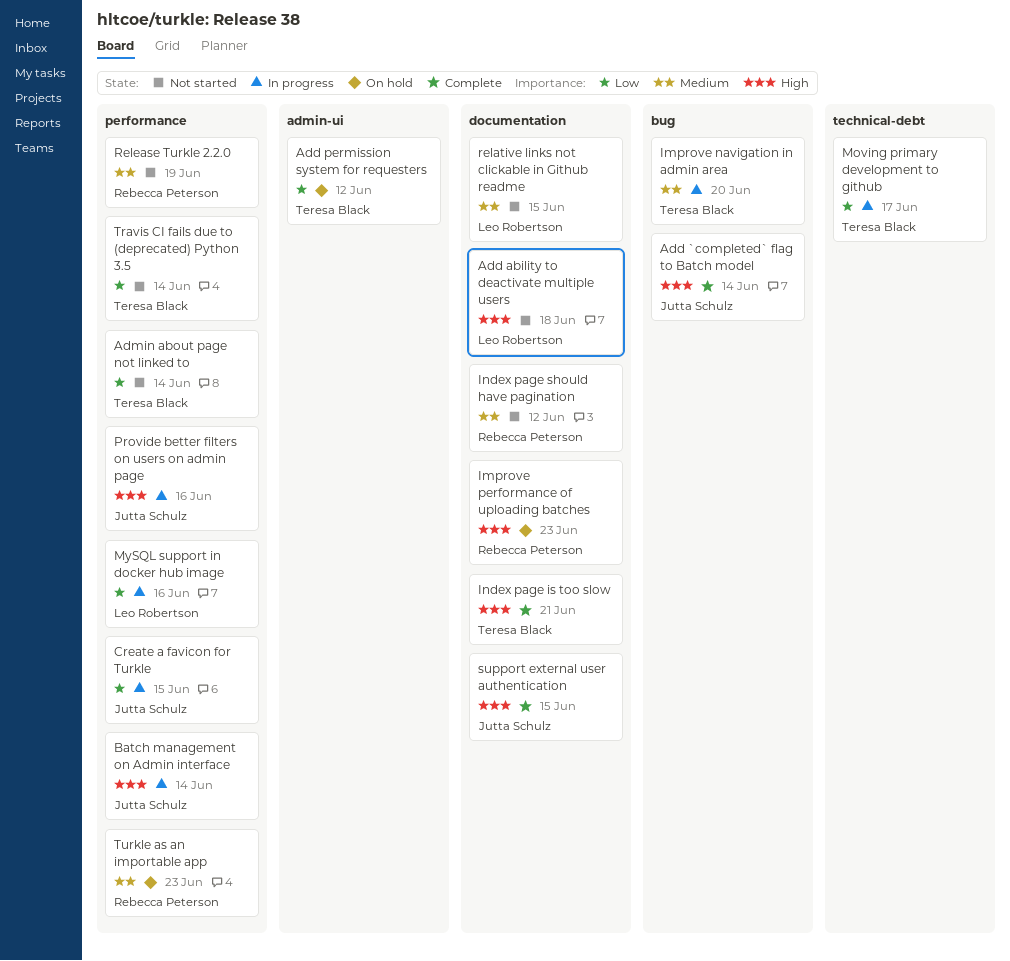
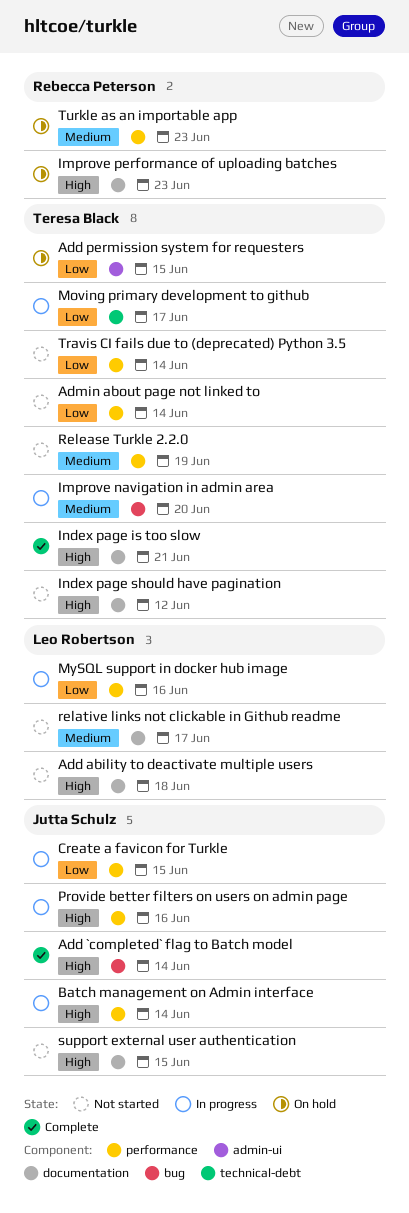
Add permission system for requesters, due: Jun 12 -> Jun 15
Index page should have pagination, owner: Rebecca Peterson -> Teresa Black
Index page should have pagination, priority: Medium -> High
relative links not clickable in Github readme, due: Jun 15 -> Jun 17
Release Turkle 2.2.0, owner: Rebecca Peterson -> Teresa Black
support external user authentication, status: Complete -> Not started

